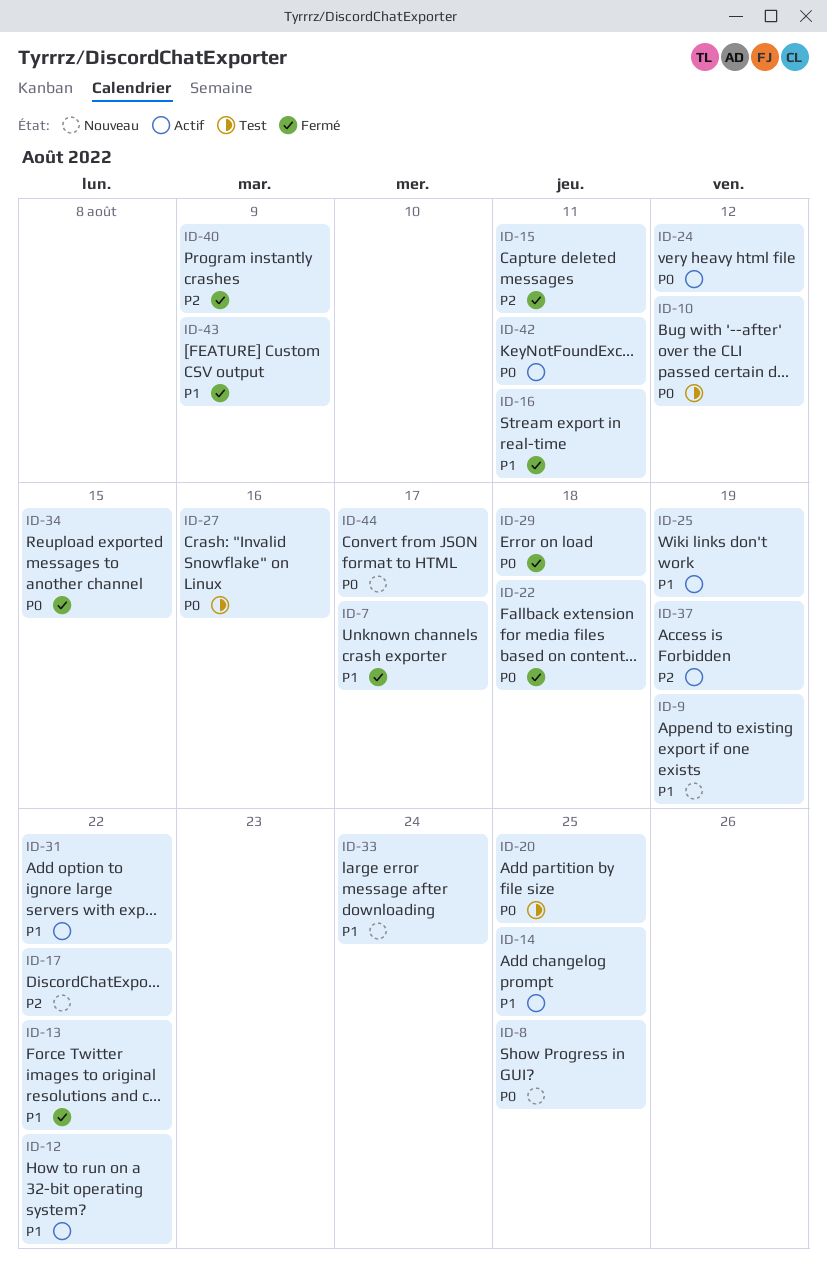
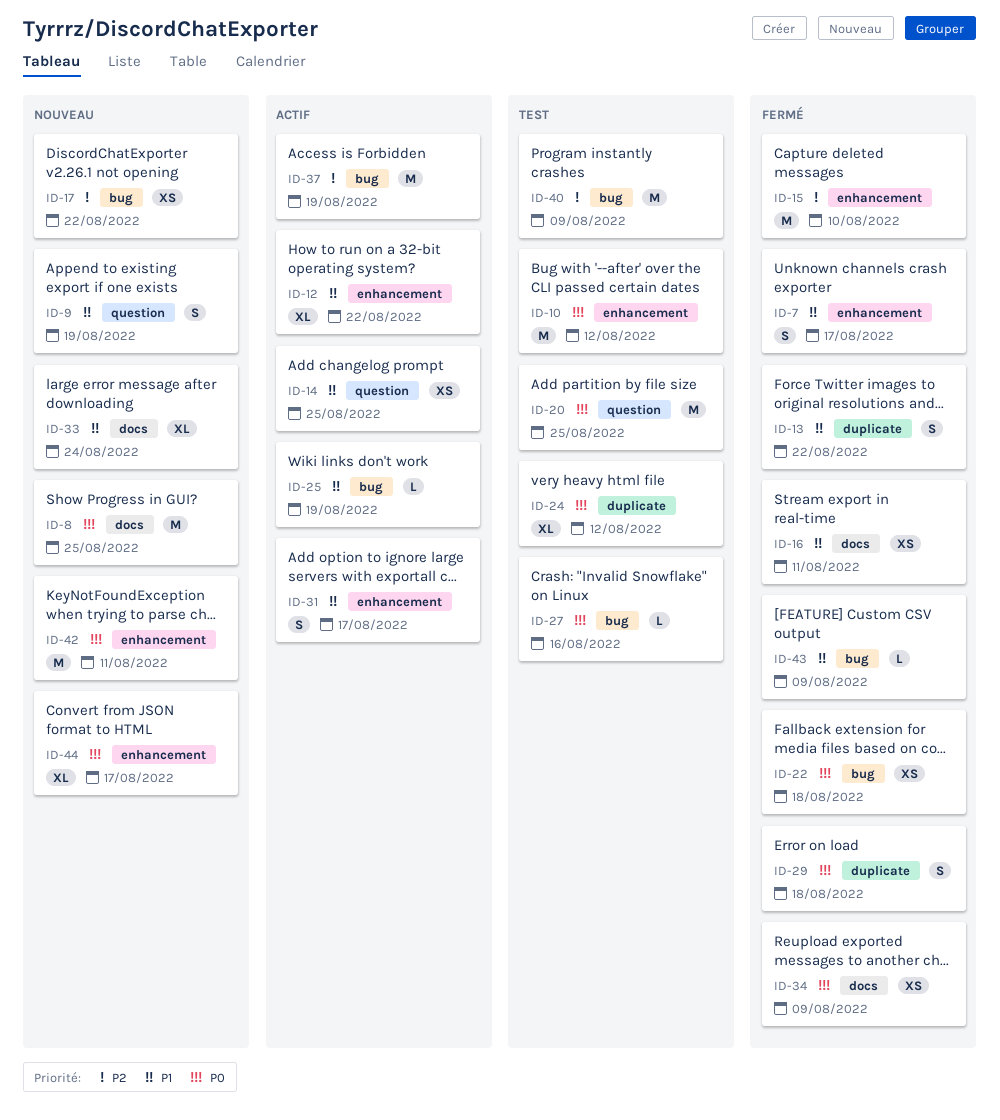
ID-15, due: Aug 11 -> Aug 10
ID-24, status: Actif -> Test
ID-31, due: Aug 22 -> Aug 17
ID-34, due: Aug 15 -> Aug 9
ID-40, status: Fermé -> Test
ID-42, status: Actif -> Nouveau

